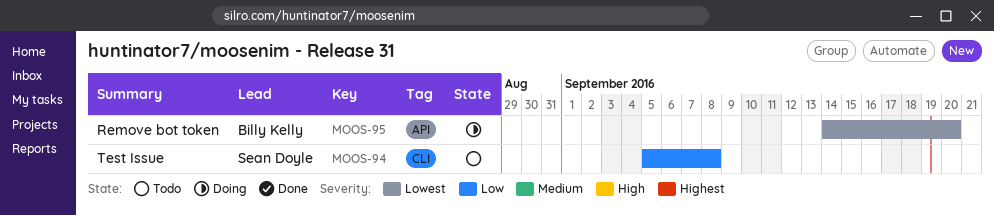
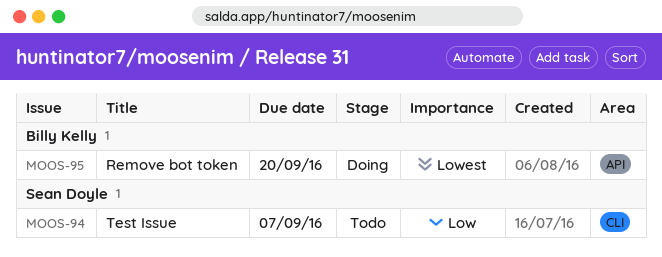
MOOS-94, due: Sep 8 -> Sep 7

